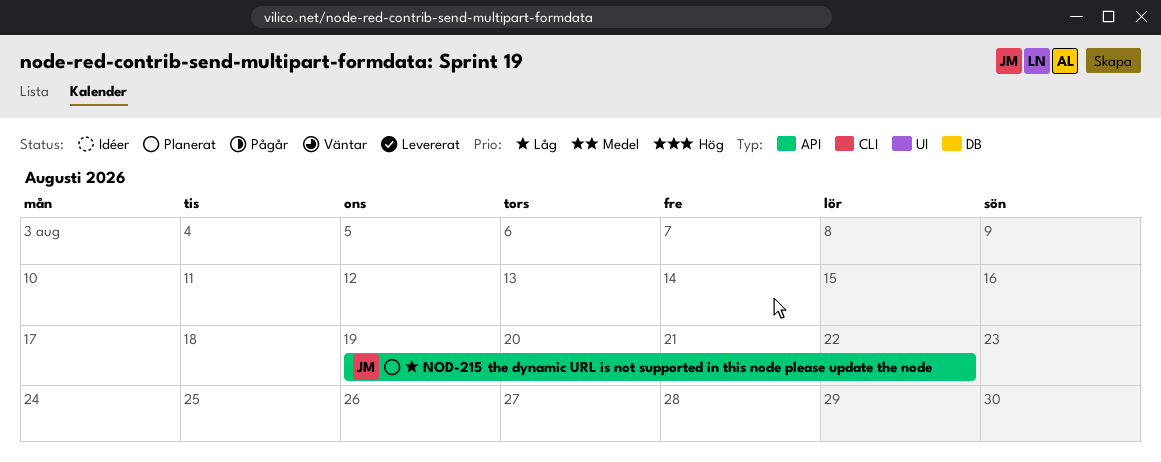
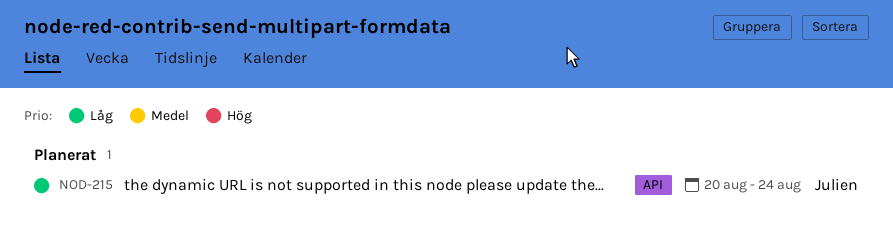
NOD-215, start: Aug 19 -> Aug 20
NOD-215, due: Aug 22 -> Aug 24

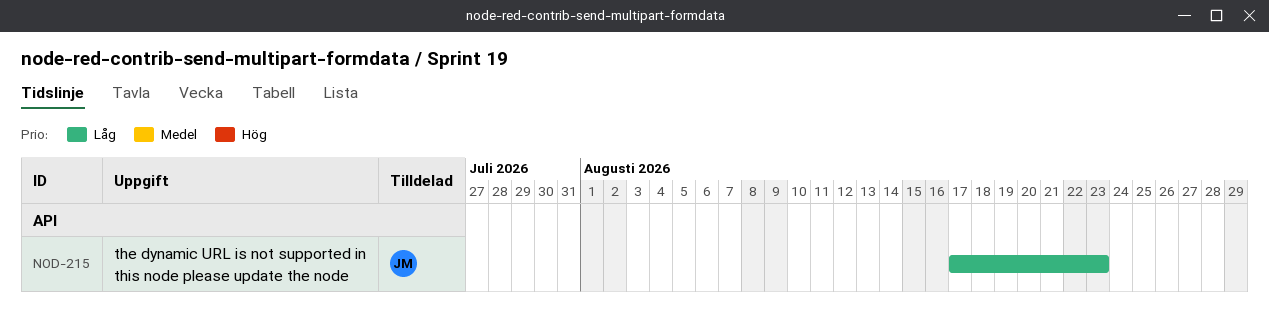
NOD-215, start: Aug 20 -> Aug 17
NOD-215, due: Aug 24 -> Aug 23

